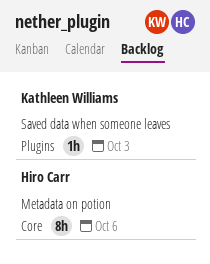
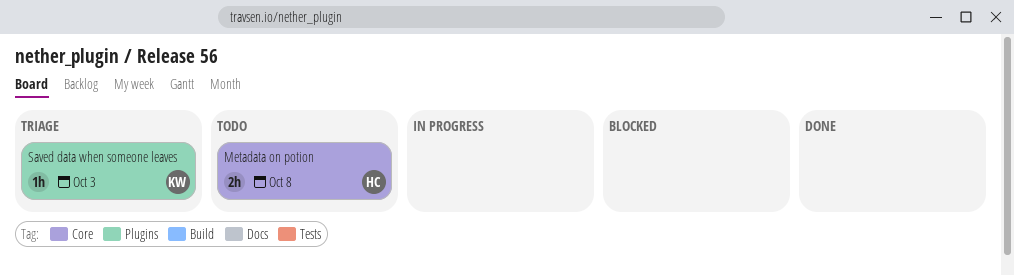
Metadata on potion, estimate: 8h -> 2h
Metadata on potion, due: Oct 6 -> Oct 8

